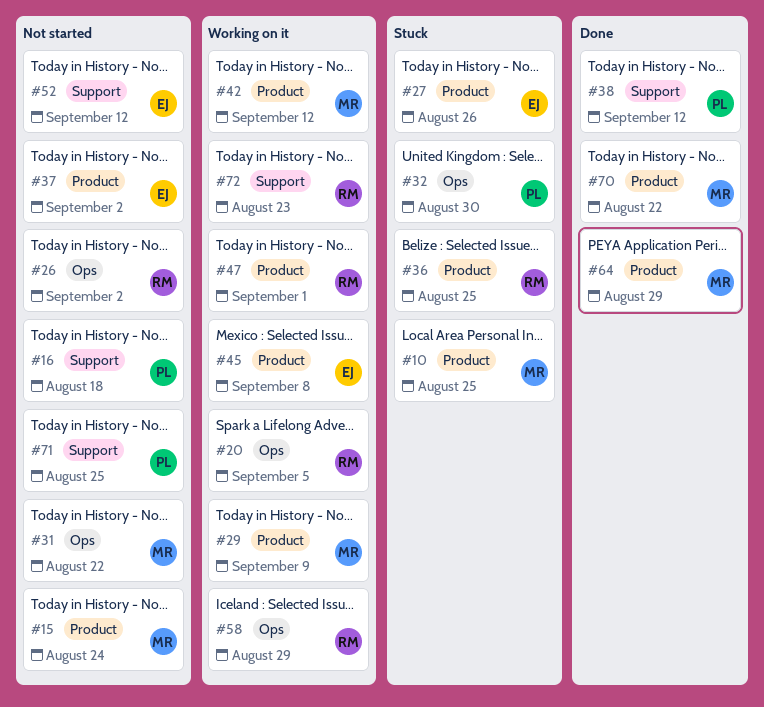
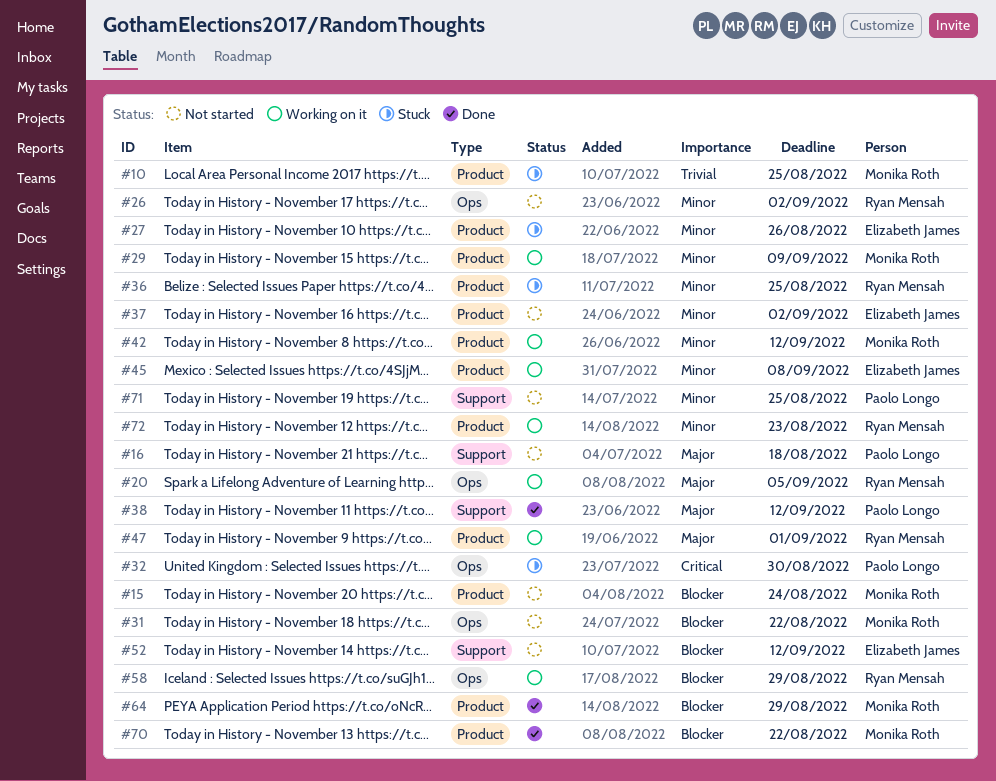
#72, label: Support -> Product

